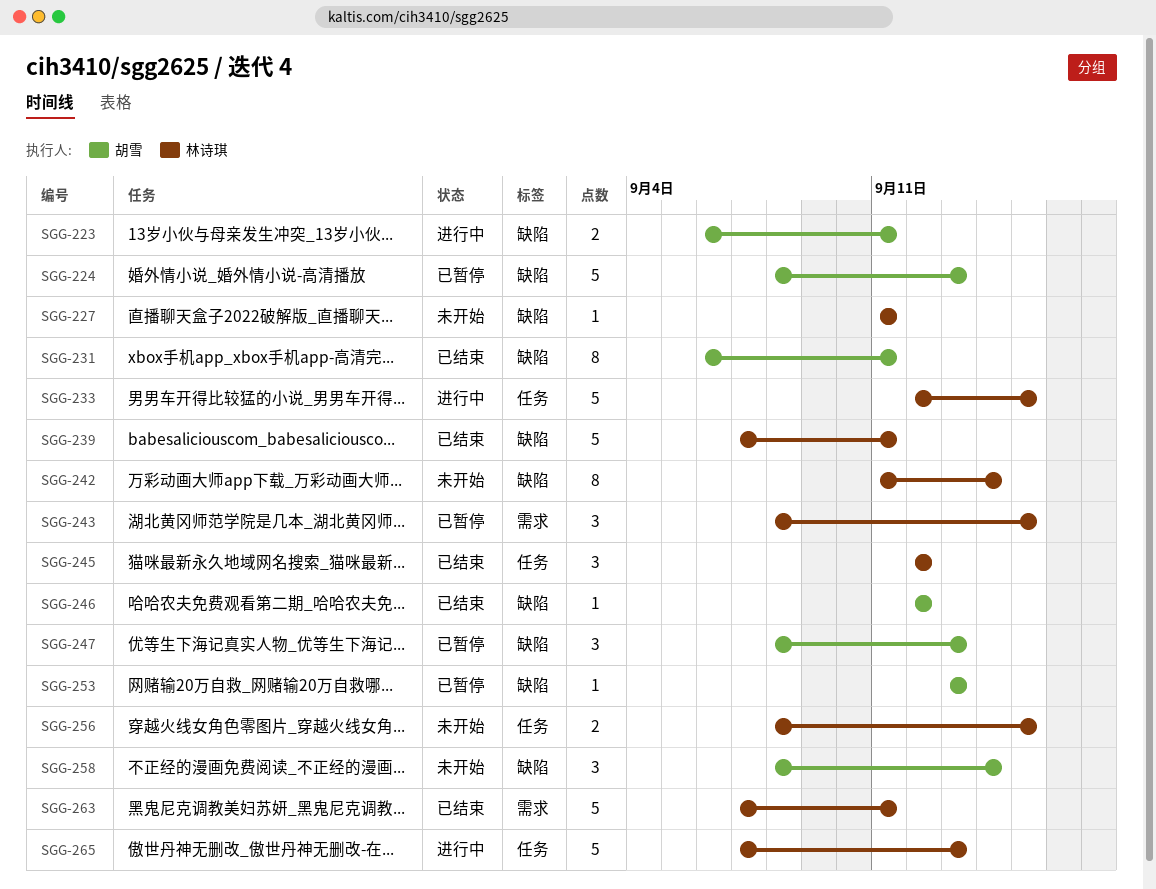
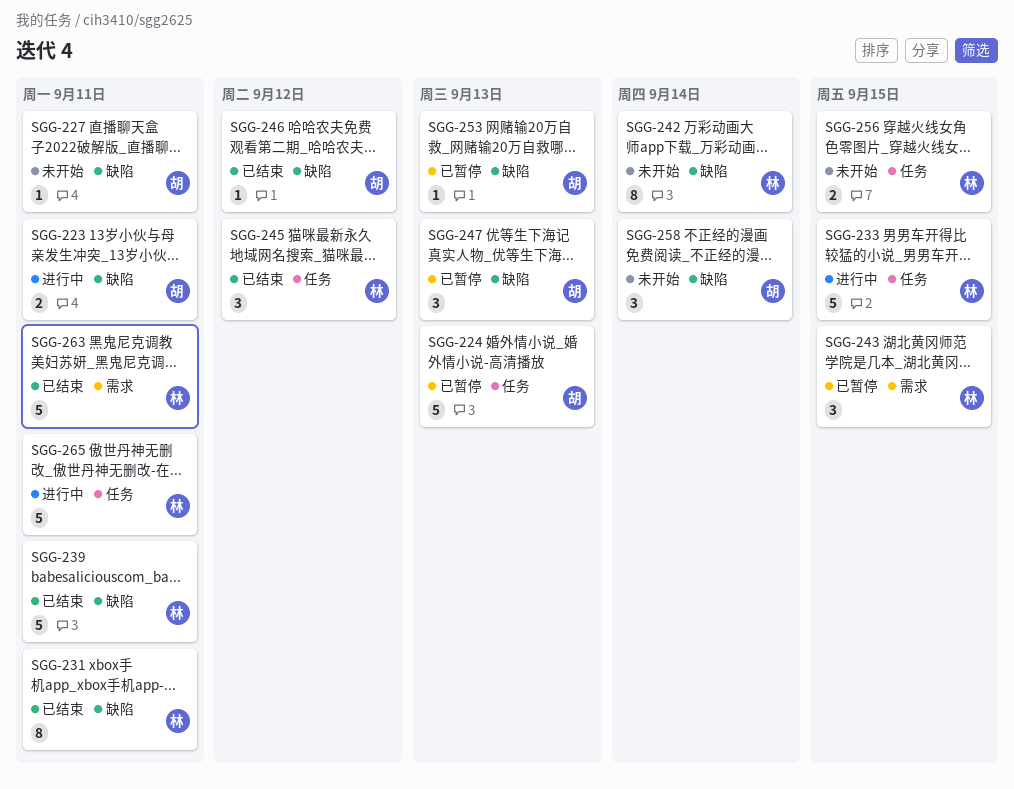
SGG-224, label: 缺陷 -> 任务
SGG-227, owner: 林诗琪 -> 胡雪
SGG-231, owner: 胡雪 -> 林诗琪
SGG-265, due: Sep 13 -> Sep 11

